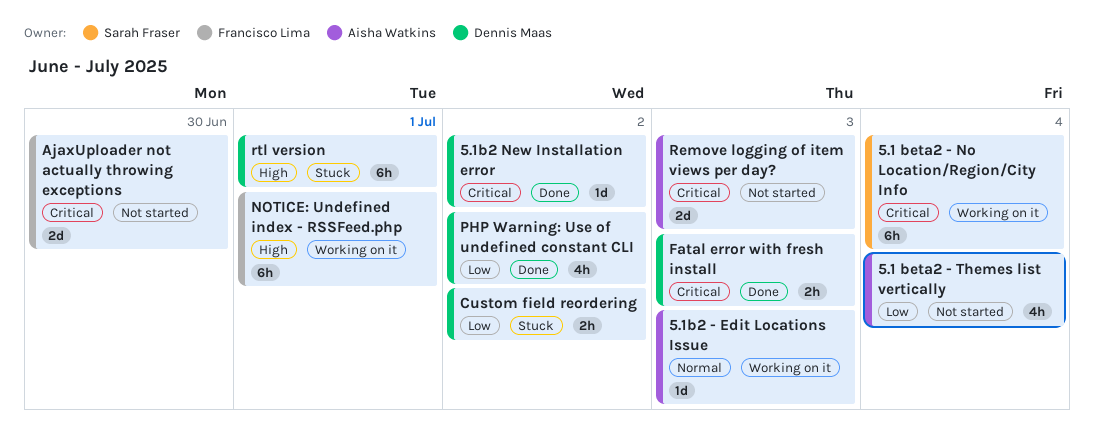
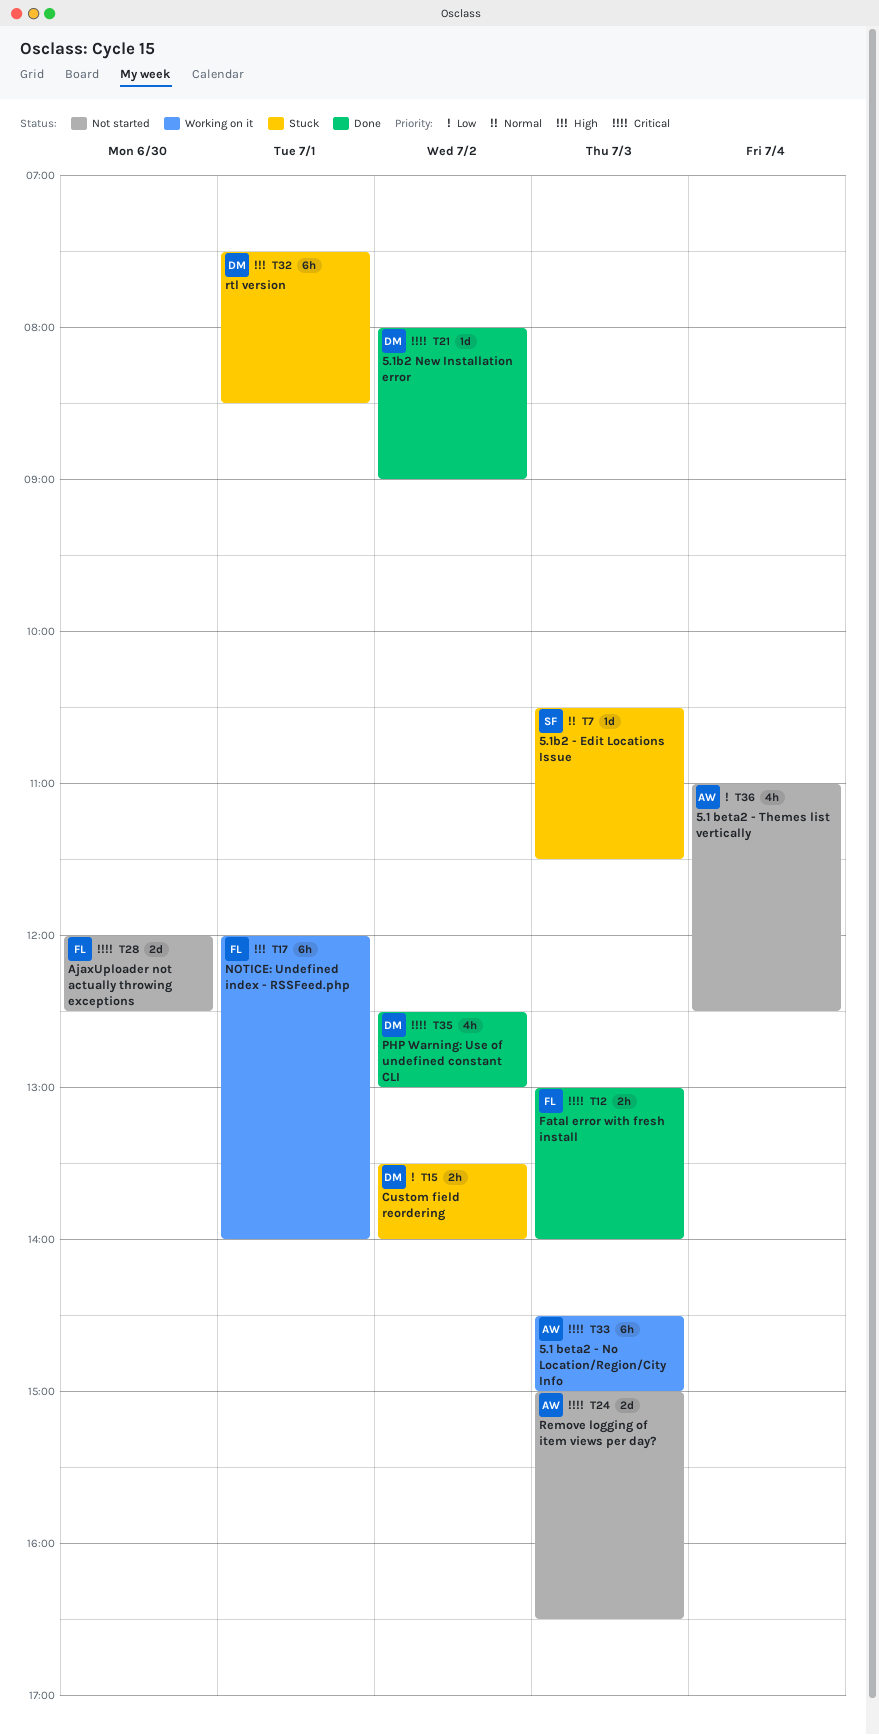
5.1 beta2 - No Location/Region/City Info, owner: Sarah Fraser -> Aisha Watkins
5.1 beta2 - No Location/Region/City Info, day: Jul 4 -> Jul 3
5.1b2 - Edit Locations Issue, status: Working on it -> Stuck
5.1b2 - Edit Locations Issue, owner: Aisha Watkins -> Sarah Fraser
Fatal error with fresh install, owner: Dennis Maas -> Francisco Lima
PHP Warning: Use of undefined constant CLI, priority: Low -> Critical

